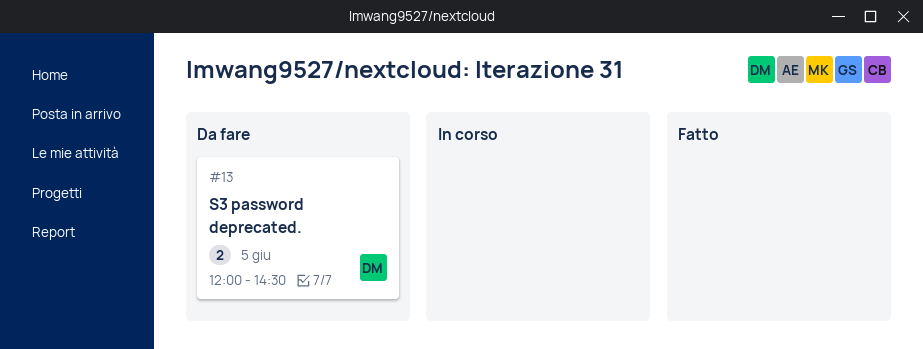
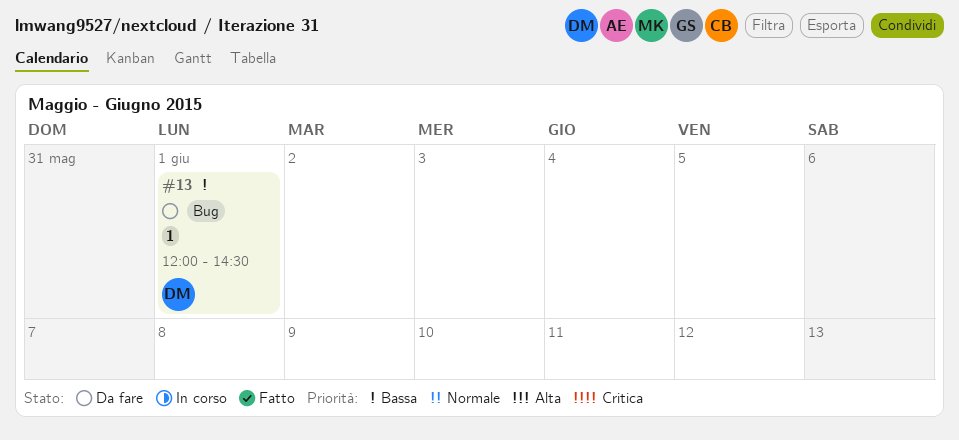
#13, estimate: 2 -> 1
#13, day: Jun 5 -> Jun 1

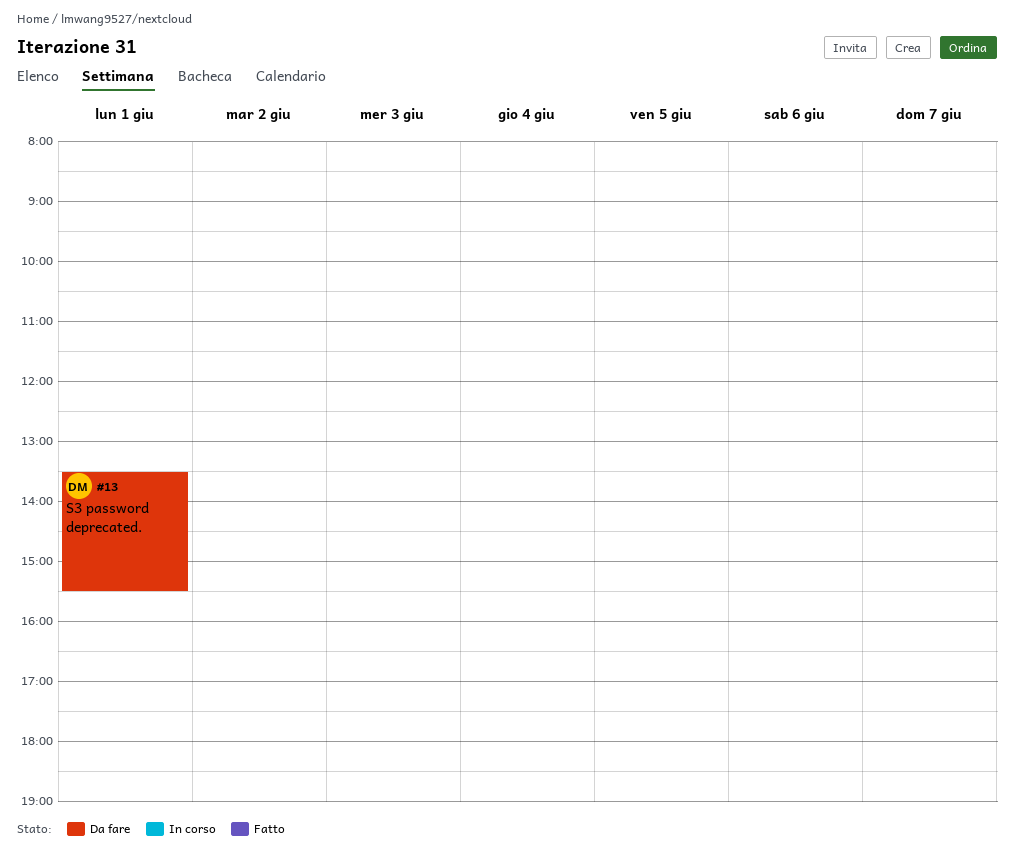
#13, begins: 12:00 -> 13:30
#13, ends: 14:30 -> 15:30

